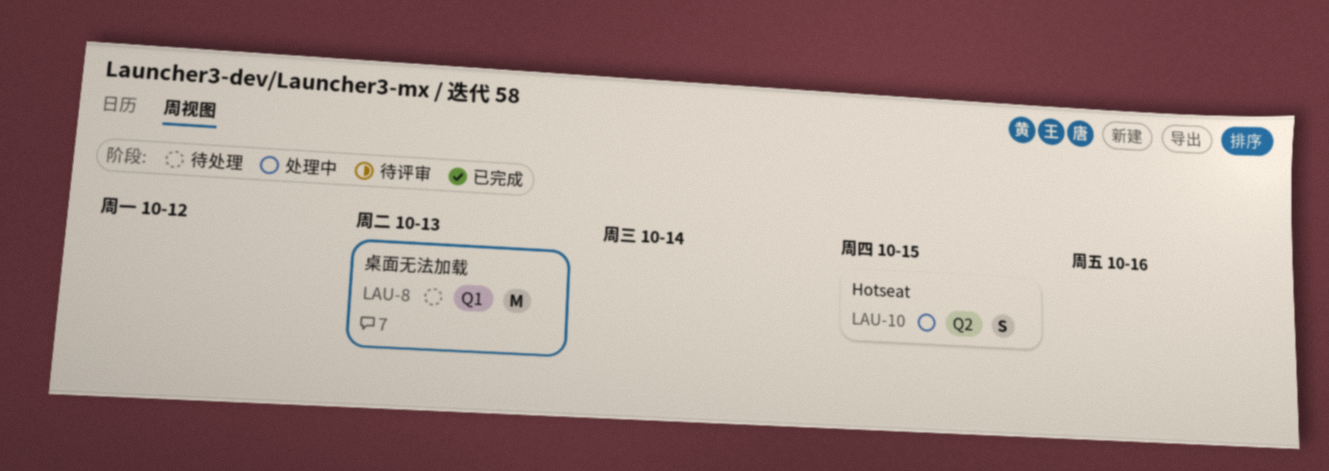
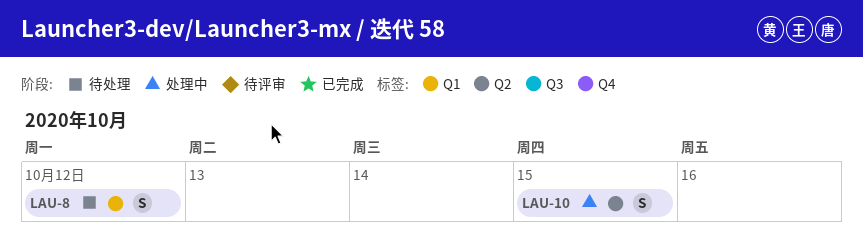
LAU-8, estimate: M -> S
LAU-8, due: Oct 13 -> Oct 12

